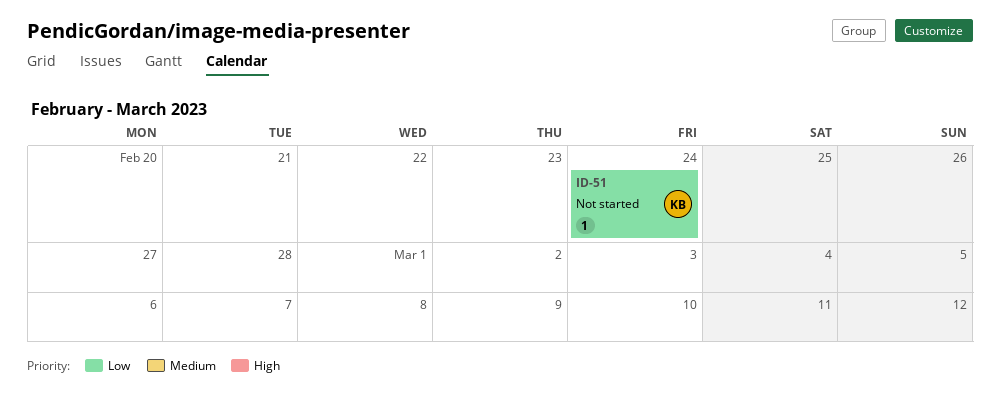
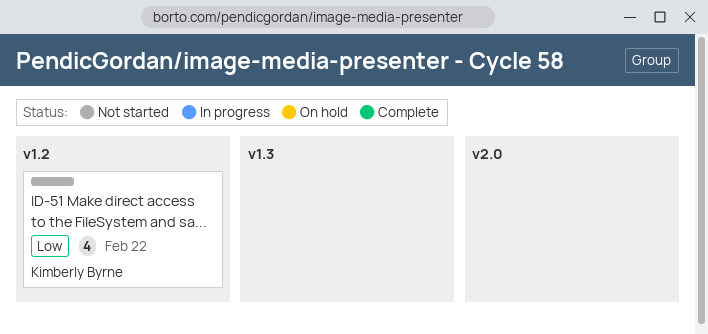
ID-51, estimate: 1 -> 4
ID-51, due: Feb 24 -> Feb 22

